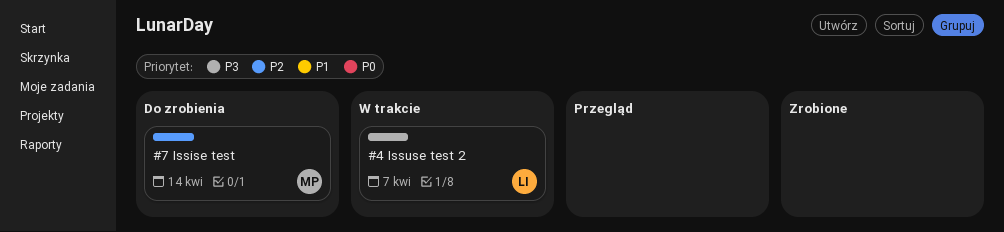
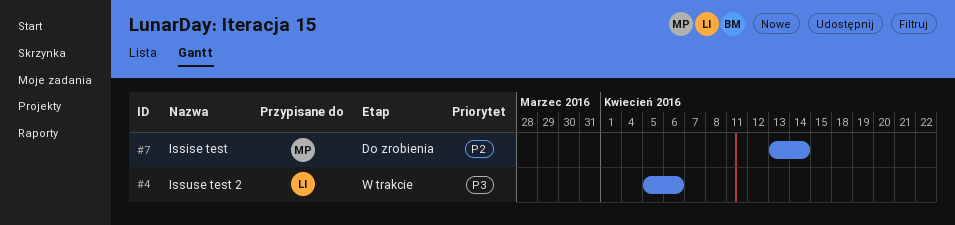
#4, due: Apr 7 -> Apr 6

